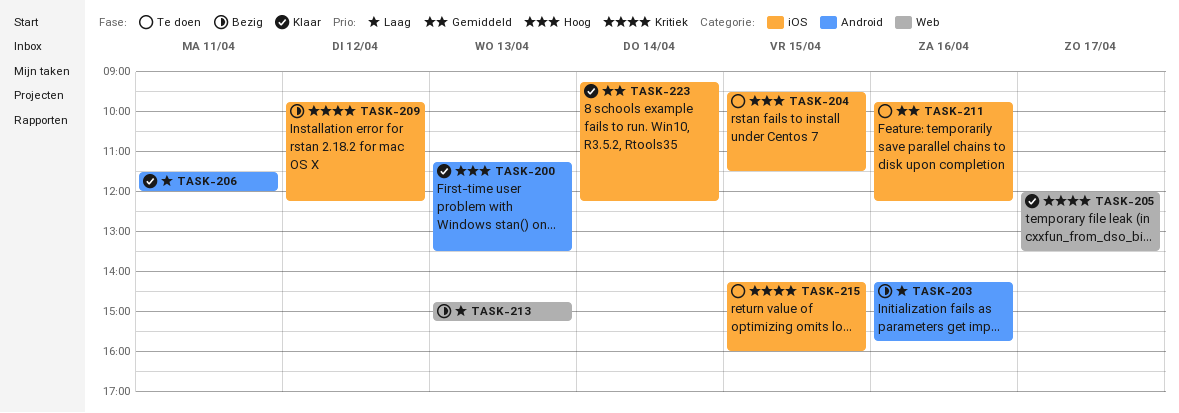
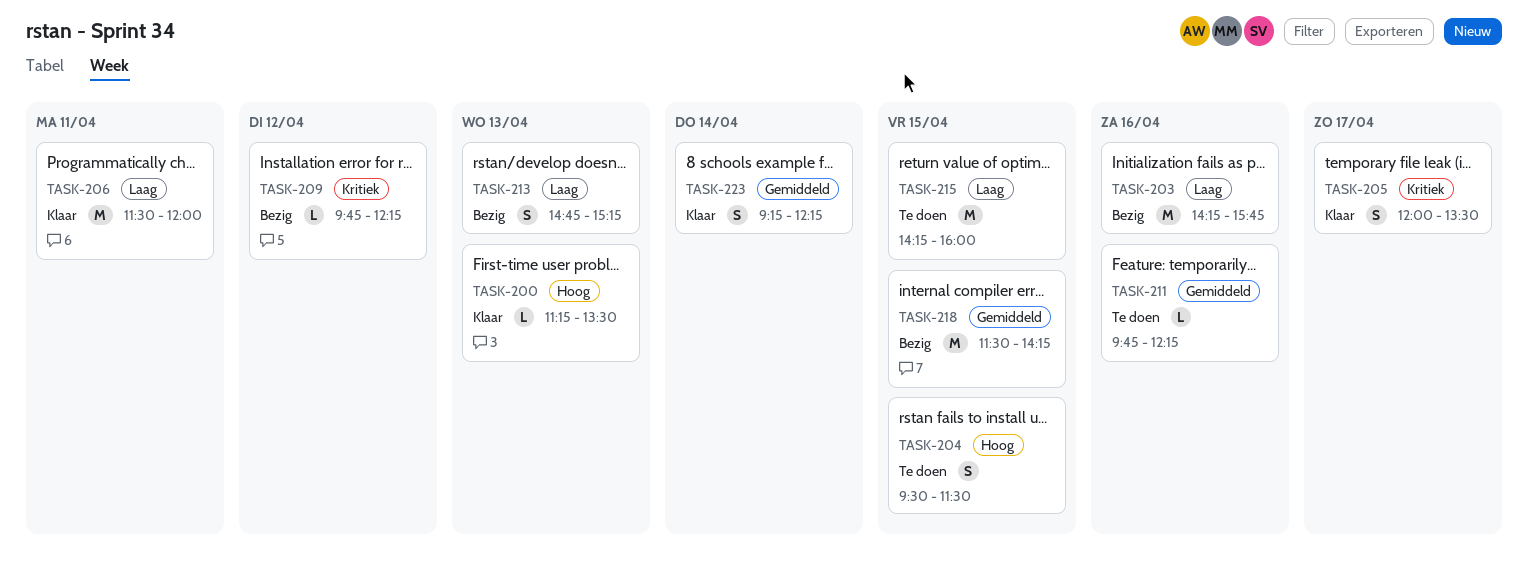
TASK-215, priority: Kritiek -> Laag
TASK-218: none -> present

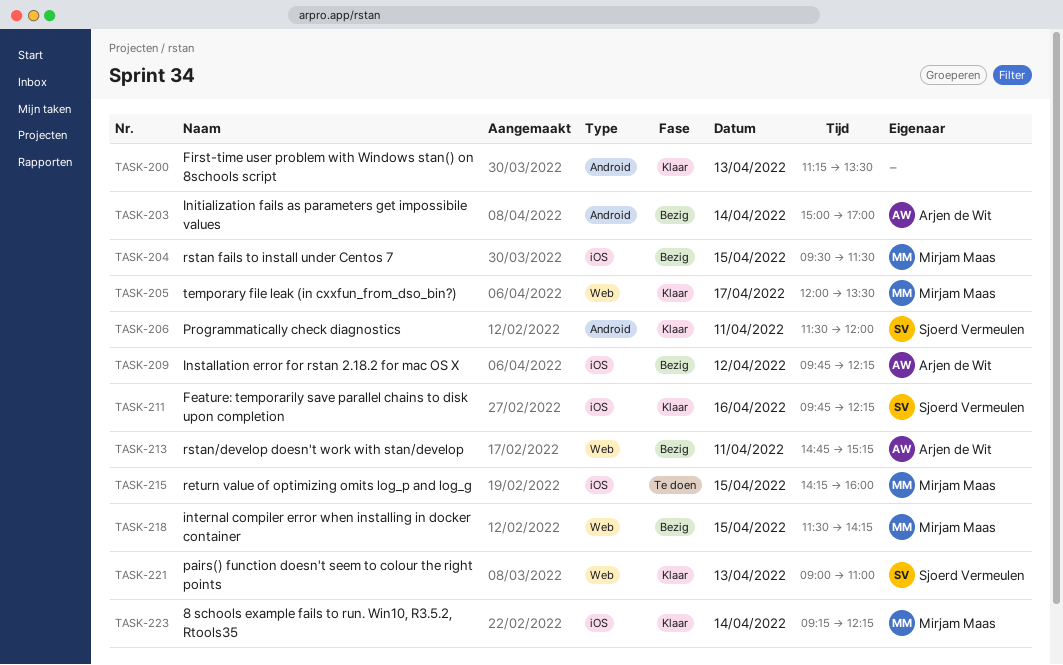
TASK-203, day: Apr 16 -> Apr 14
TASK-203, begins: 14:15 -> 15:00
TASK-203, ends: 15:45 -> 17:00
TASK-204, status: Te doen -> Bezig
TASK-211, status: Te doen -> Klaar
TASK-213, day: Apr 13 -> Apr 11
TASK-221: none -> present

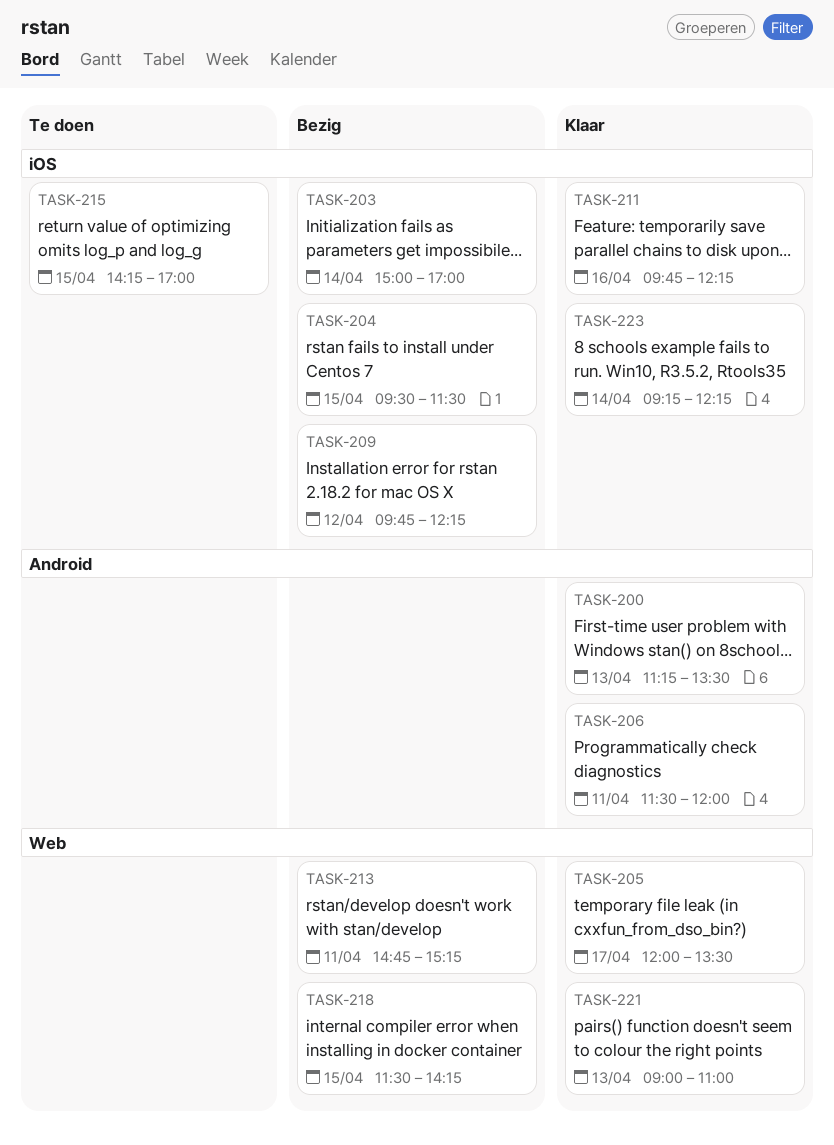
TASK-203, label: Android -> iOS
TASK-215, ends: 16:00 -> 17:00

